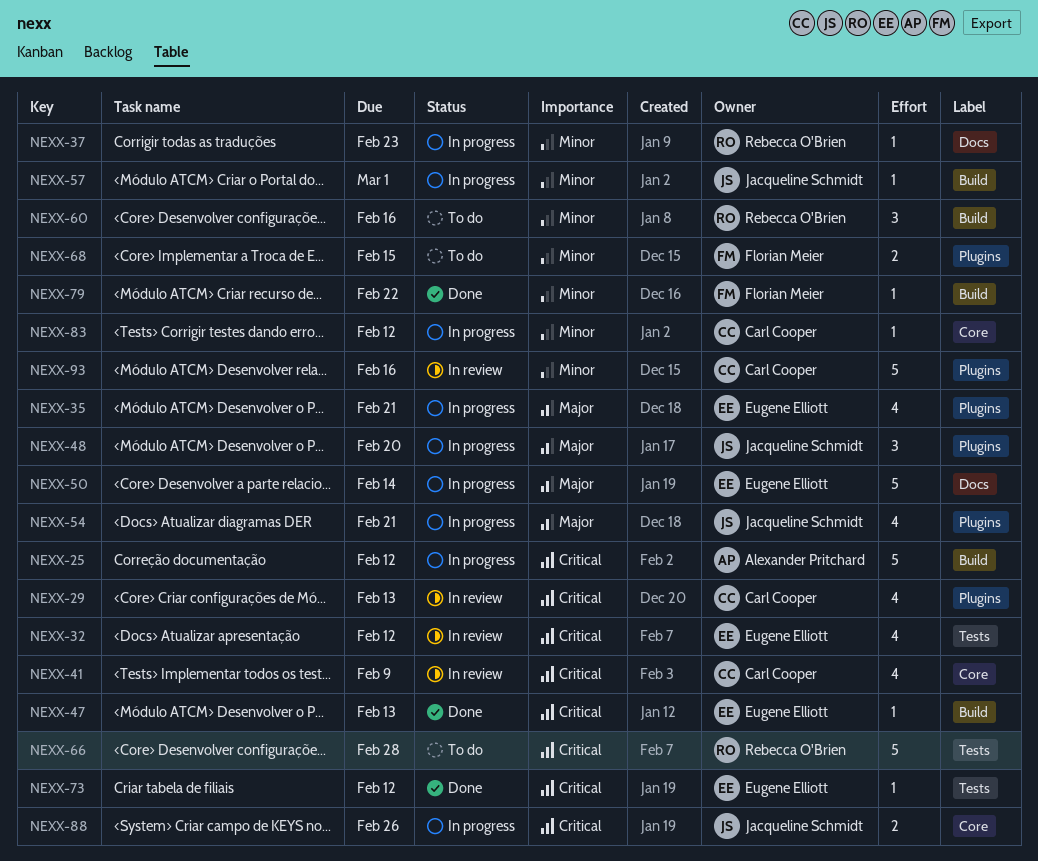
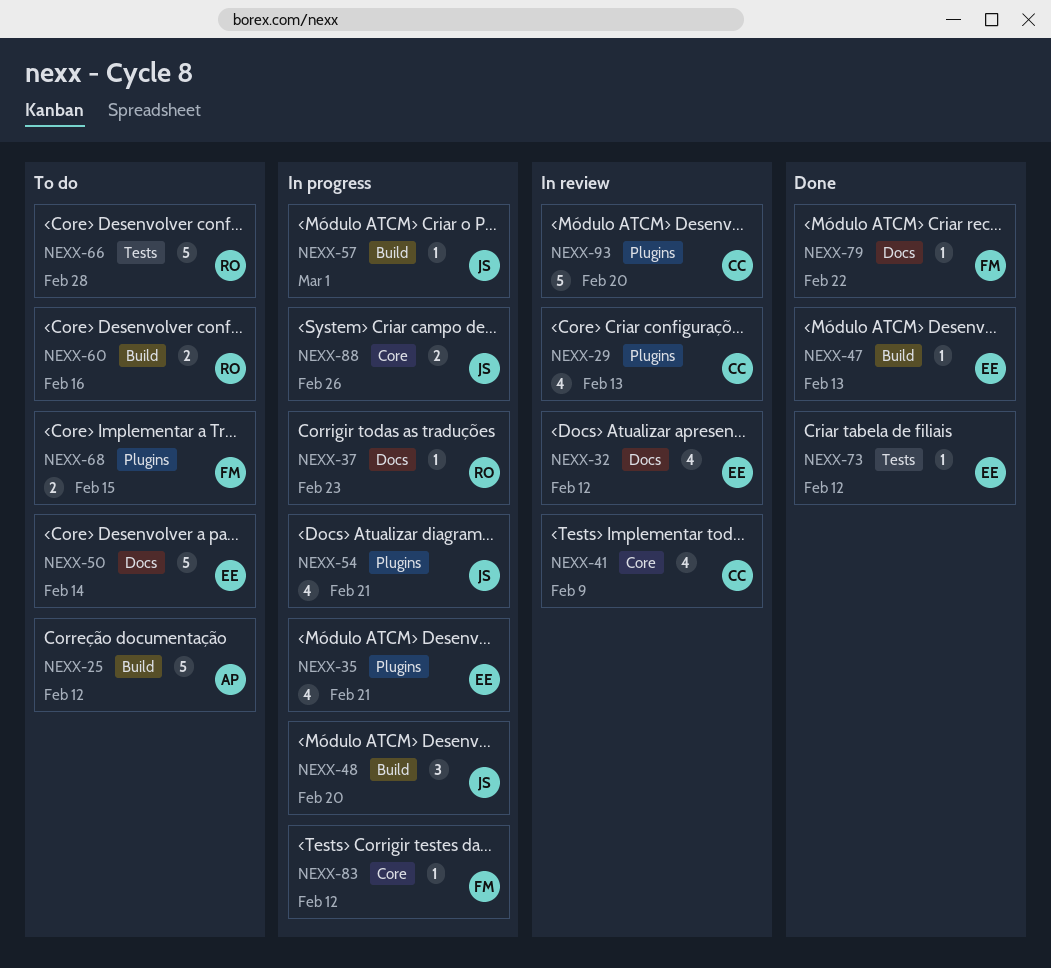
NEXX-25, status: In progress -> To do
NEXX-32, label: Tests -> Docs
NEXX-48, label: Plugins -> Build
NEXX-50, status: In progress -> To do
NEXX-60, estimate: 3 -> 2
NEXX-79, label: Build -> Docs
NEXX-83, owner: Carl Cooper -> Florian Meier
NEXX-93, due: Feb 16 -> Feb 20

